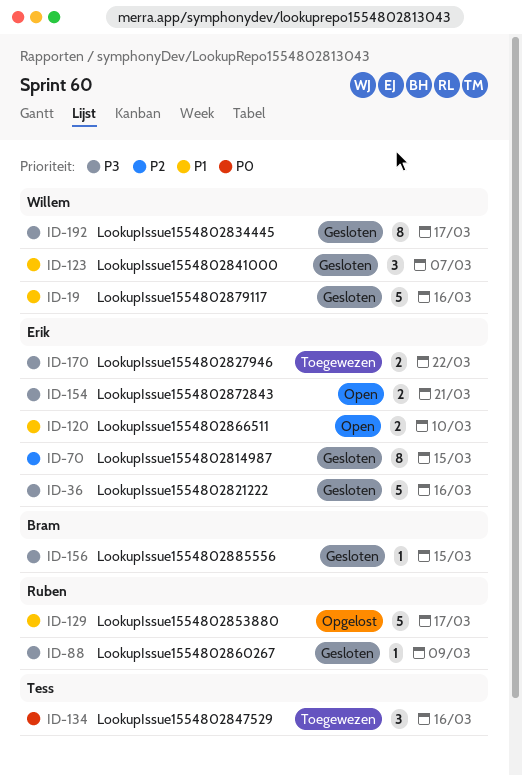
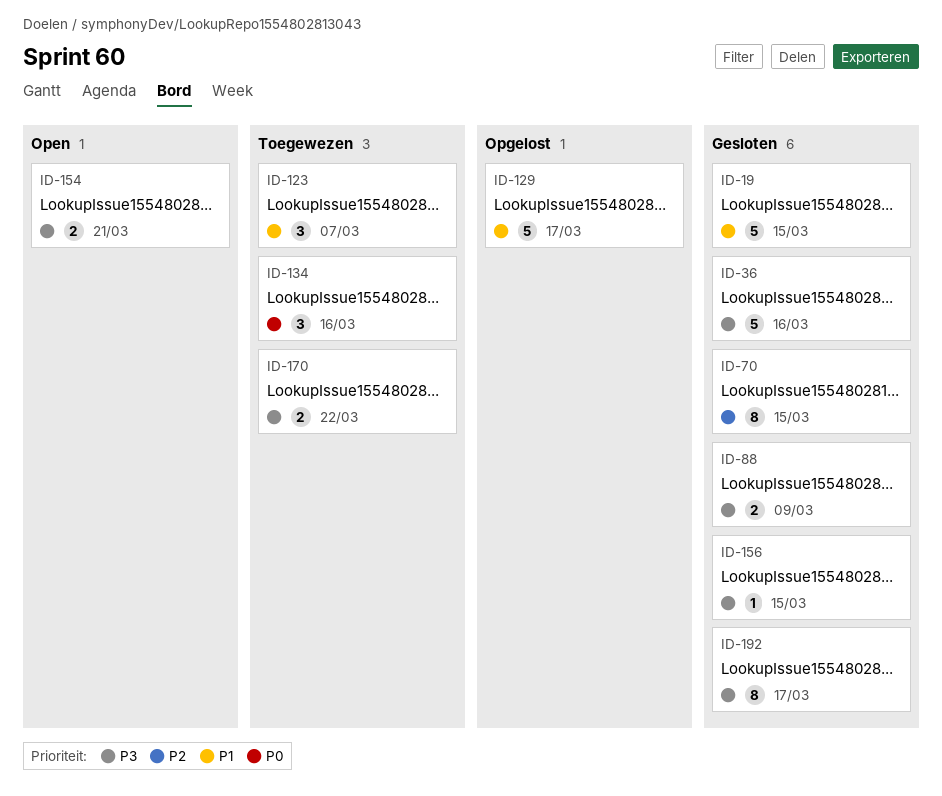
ID-19, due: Mar 16 -> Mar 15
ID-88, estimate: 1 -> 2
ID-120: present -> none
ID-123, status: Gesloten -> Toegewezen

